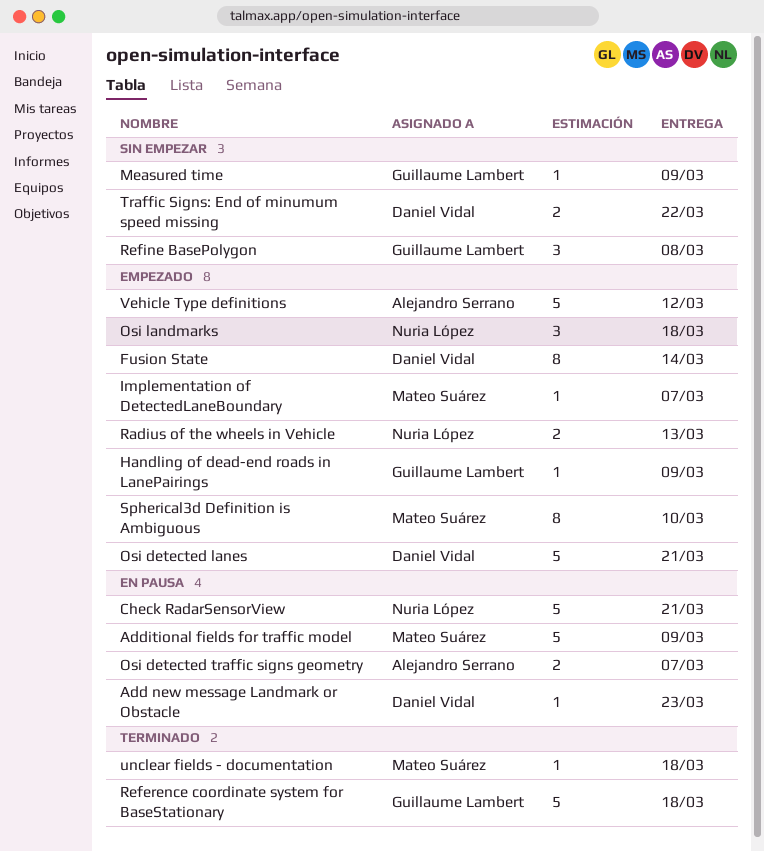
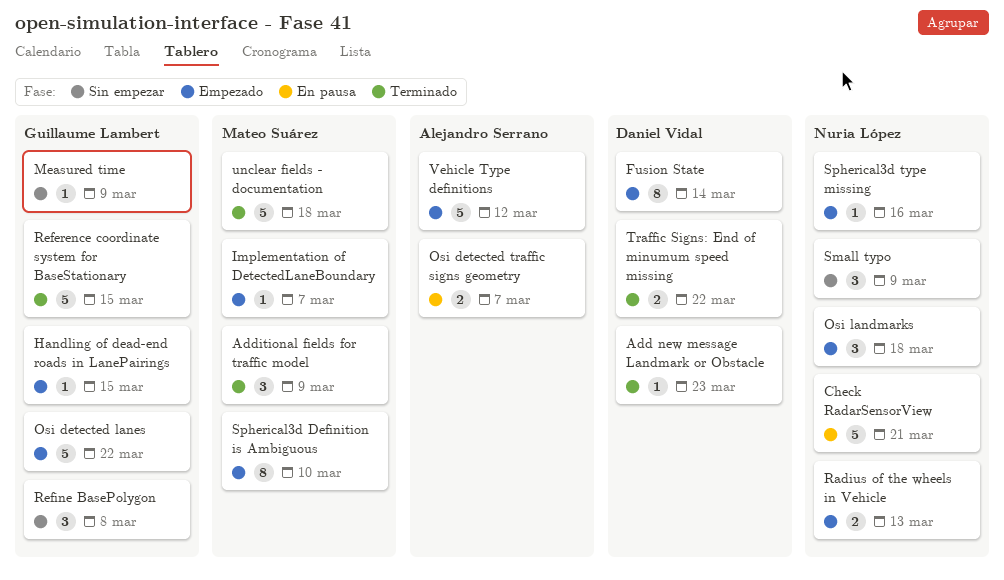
Add new message Landmark or Obstacle, status: En pausa -> Terminado
Additional fields for traffic model, status: En pausa -> Terminado
Additional fields for traffic model, estimate: 5 -> 3
Handling of dead-end roads in LanePairings, due: Mar 9 -> Mar 15
Osi detected lanes, owner: Daniel Vidal -> Guillaume Lambert
Osi detected lanes, due: Mar 21 -> Mar 22
Reference coordinate system for BaseStationary, due: Mar 18 -> Mar 15
Small typo: none -> present
Spherical3d type missing: none -> present
Traffic Signs: End of minumum speed missing, status: Sin empezar -> Terminado
unclear fields - documentation, estimate: 1 -> 5

